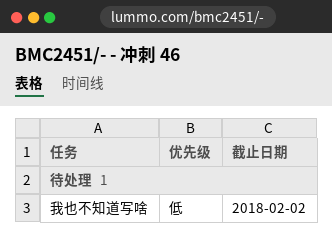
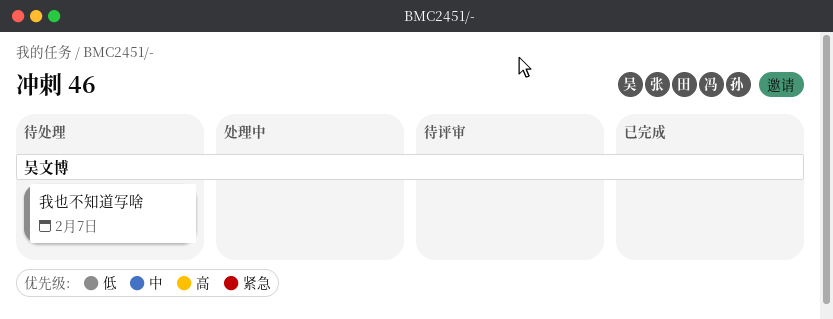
我也不知道写啥, due: Feb 2 -> Feb 7

